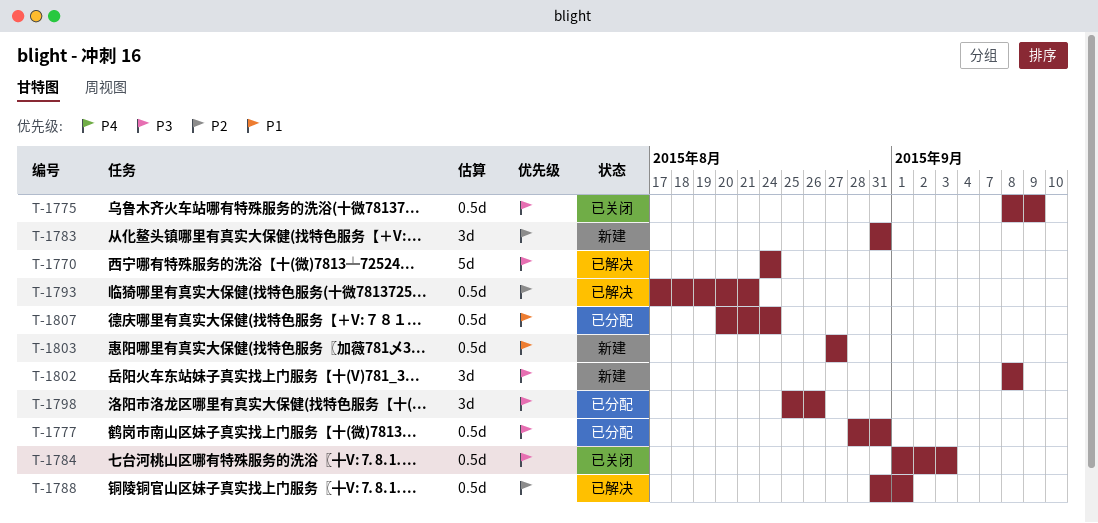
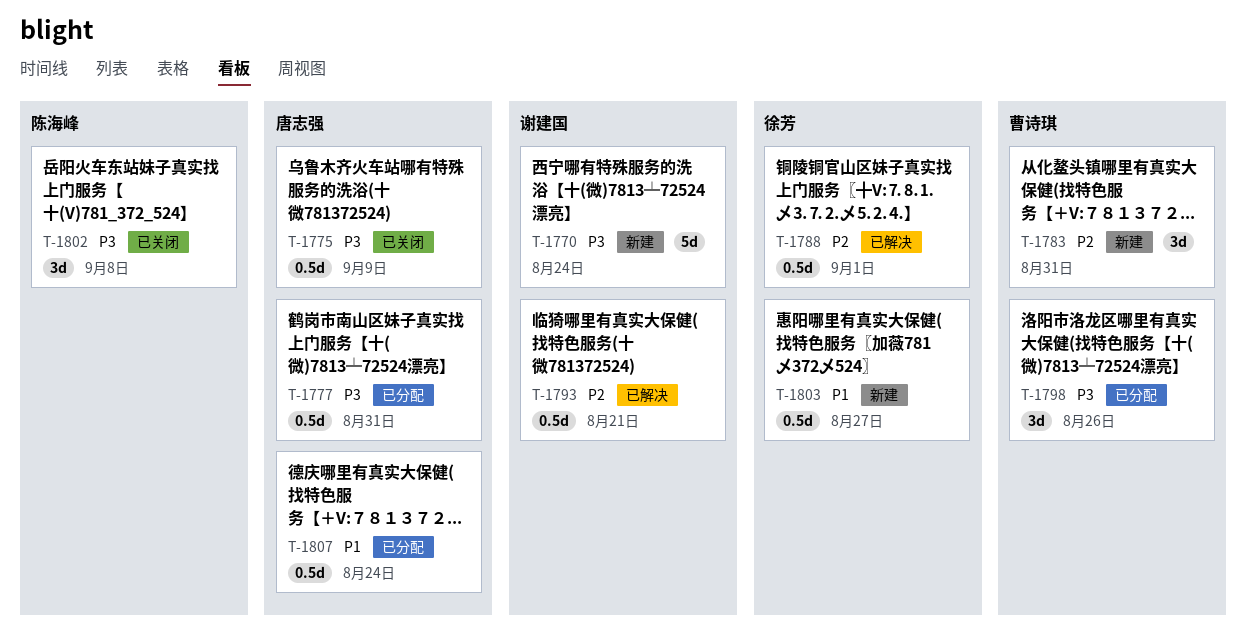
T-1770, status: 已解决 -> 新建
T-1784: present -> none
T-1802, status: 新建 -> 已关闭

